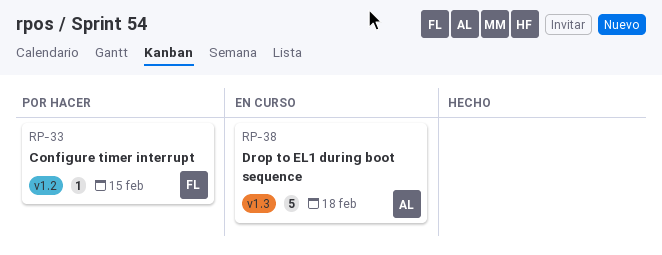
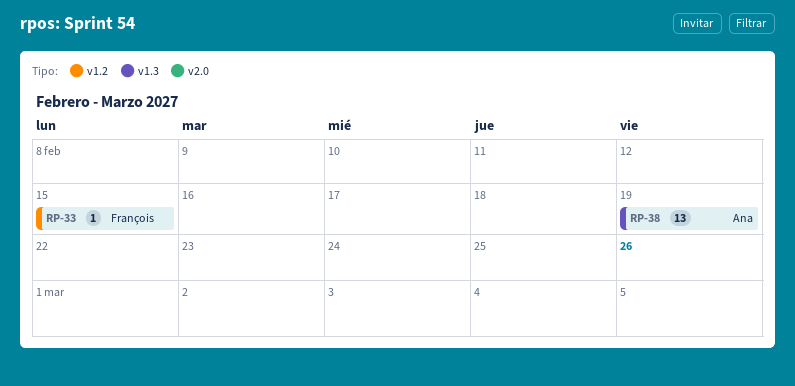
RP-38, estimate: 5 -> 13
RP-38, due: Feb 18 -> Feb 19

